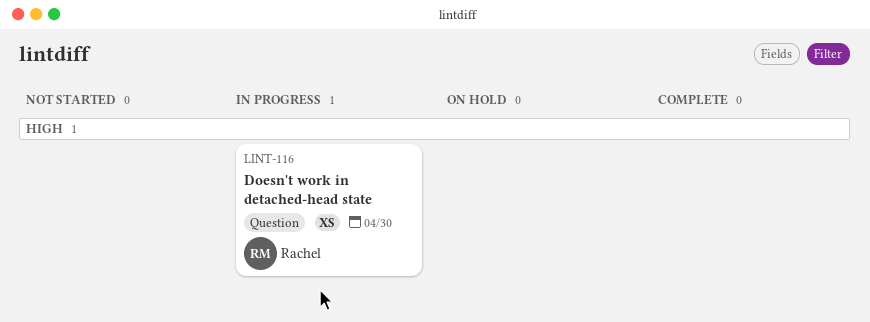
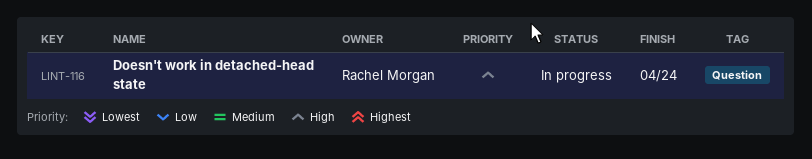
LINT-116, due: Apr 30 -> Apr 24

